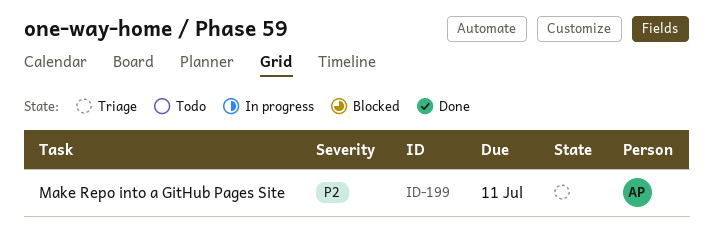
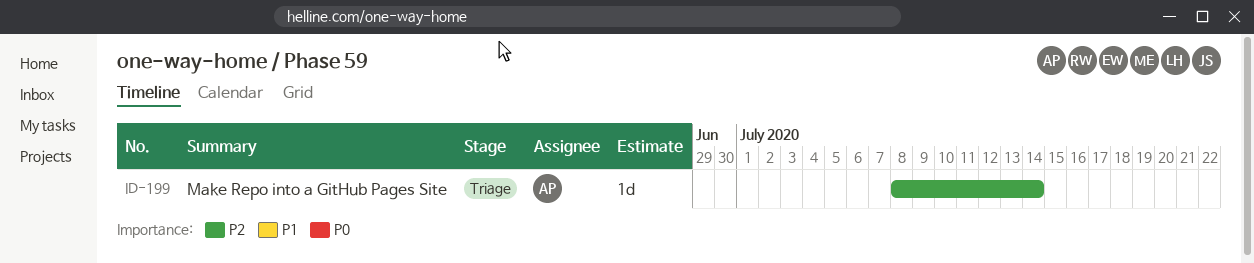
ID-199, due: Jul 11 -> Jul 14

